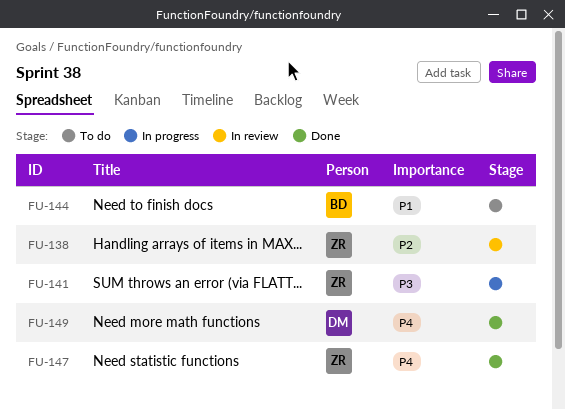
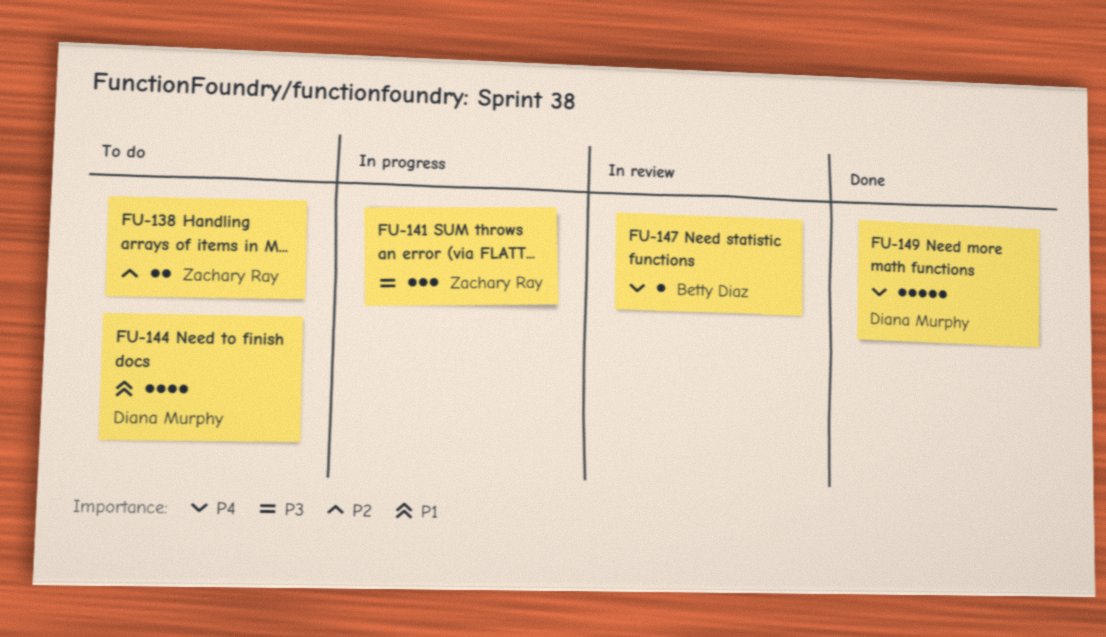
FU-138, status: In review -> To do
FU-144, owner: Betty Diaz -> Diana Murphy
FU-147, status: Done -> In review
FU-147, owner: Zachary Ray -> Betty Diaz

